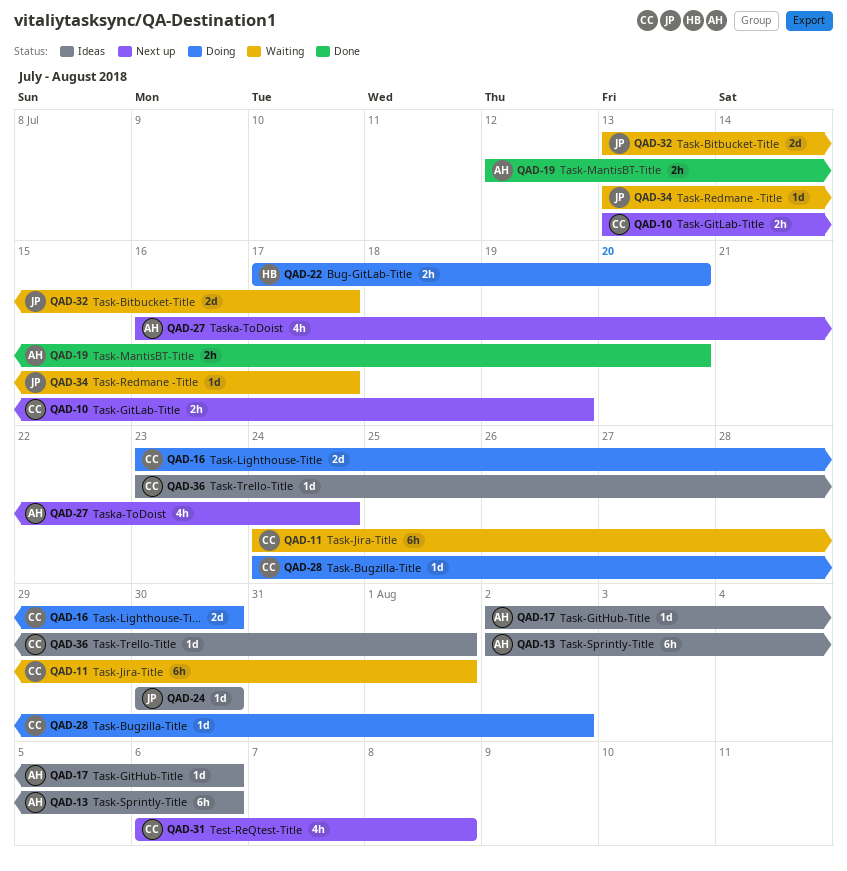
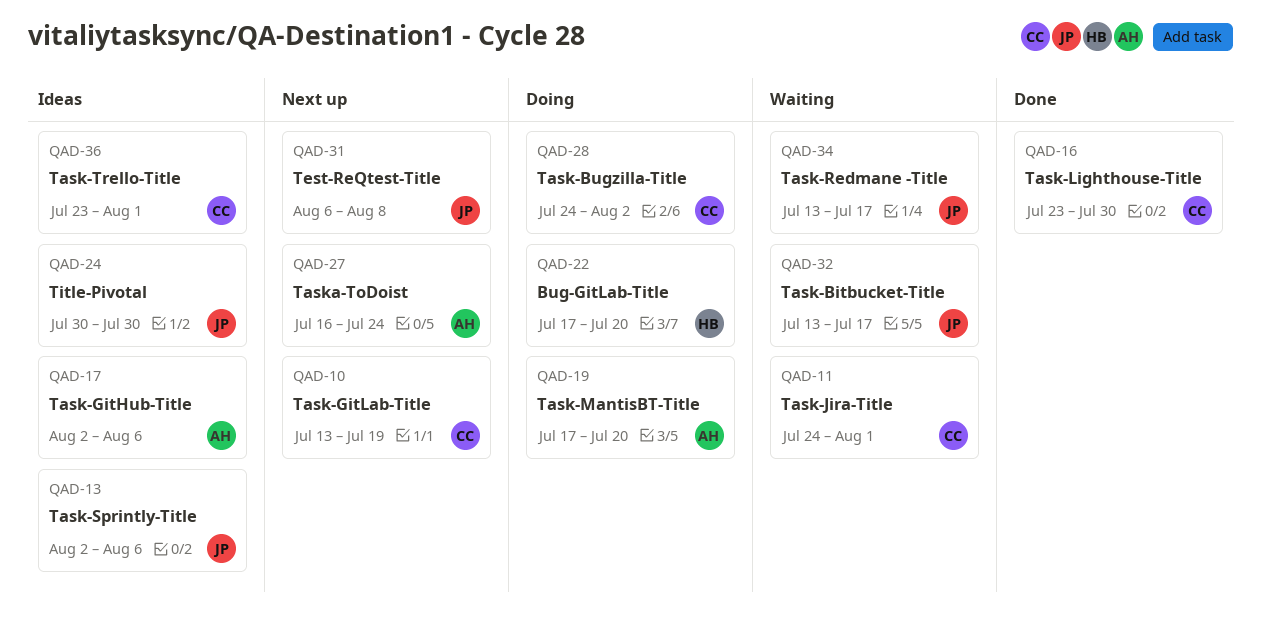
QAD-13, owner: AH -> JP
QAD-16, status: Doing -> Done
QAD-19, status: Done -> Doing
QAD-19, start: Jul 12 -> Jul 17
QAD-31, owner: CC -> JP

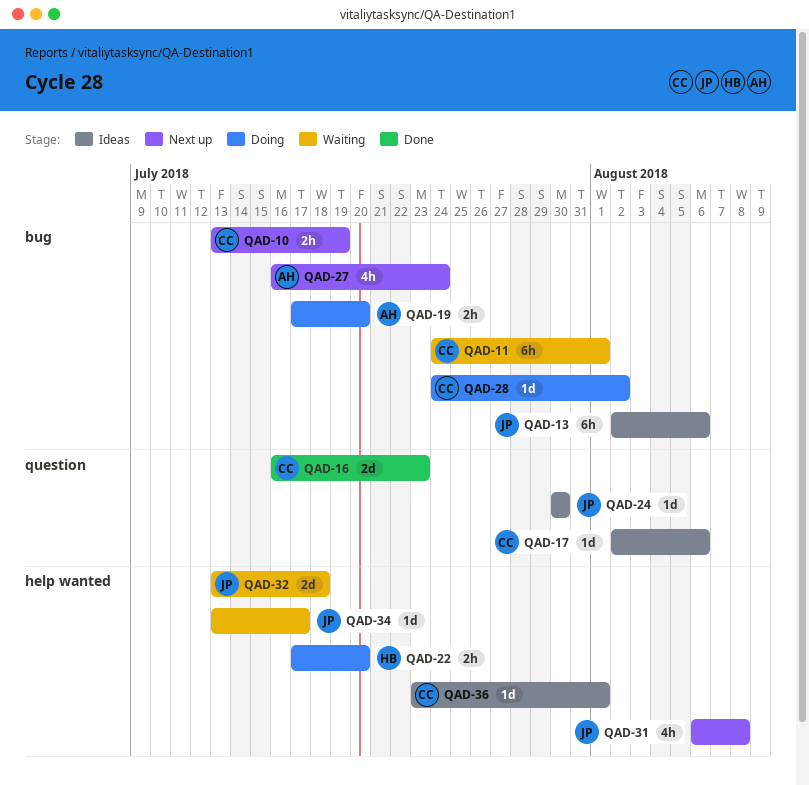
QAD-16, start: Jul 23 -> Jul 16
QAD-16, due: Jul 30 -> Jul 23
QAD-17, owner: AH -> CC
QAD-32, due: Jul 17 -> Jul 18

